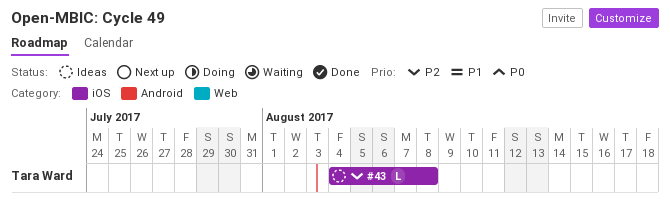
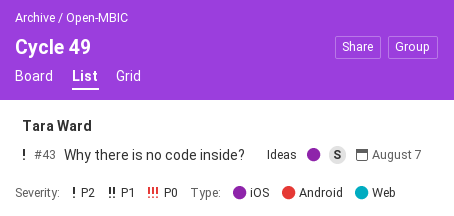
#43, estimate: L -> S
#43, due: Aug 8 -> Aug 7

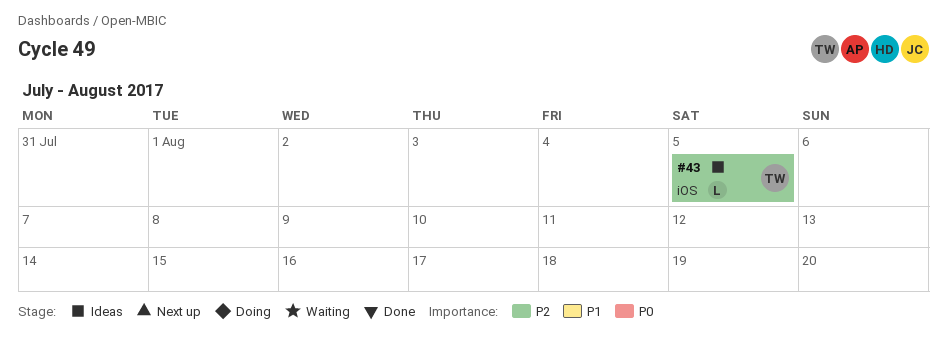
#43, estimate: S -> L
#43, due: Aug 7 -> Aug 5

